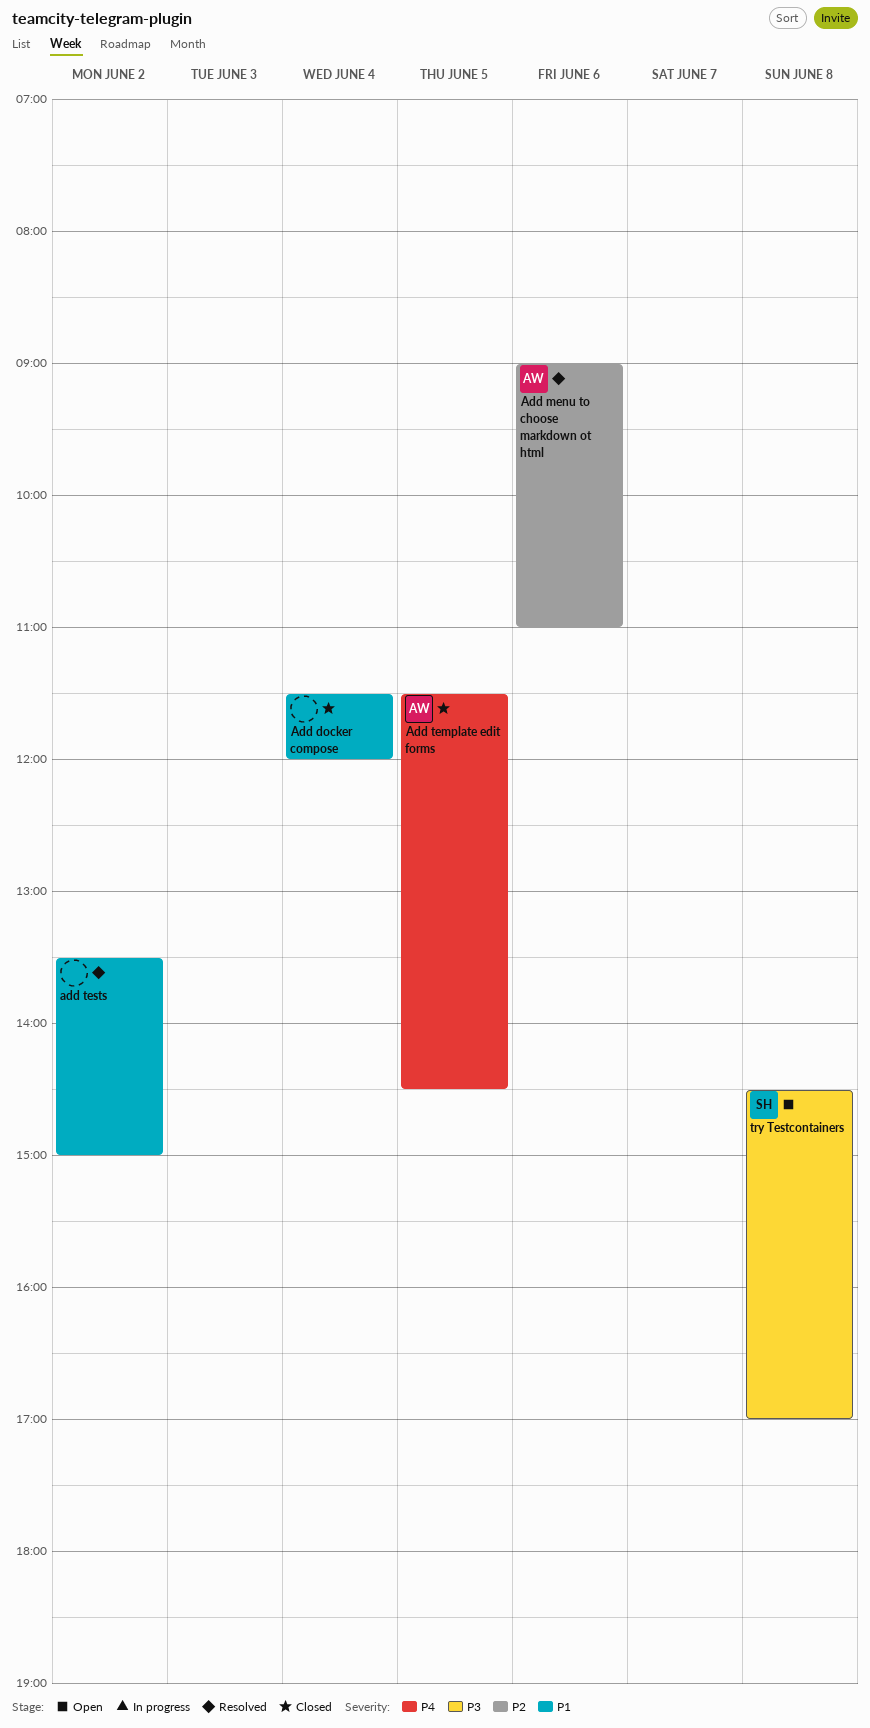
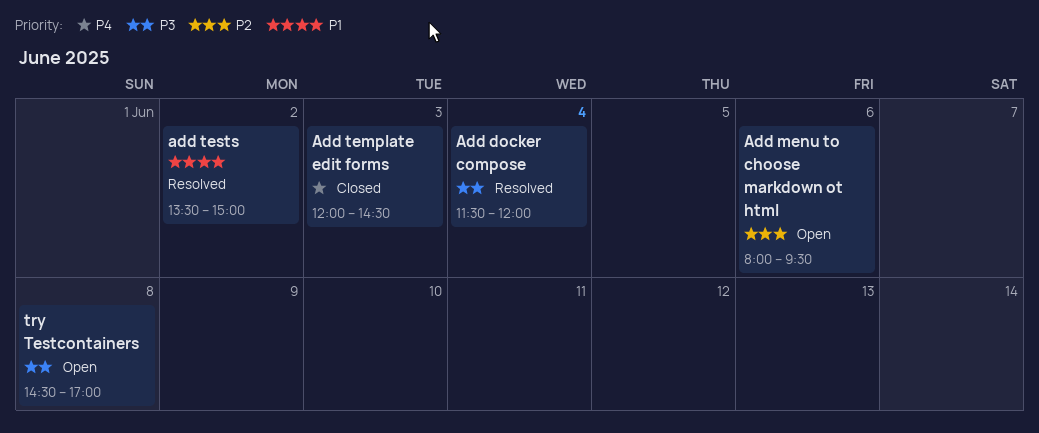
Add docker compose, status: Closed -> Resolved
Add docker compose, priority: P1 -> P3
Add menu to choose markdown ot html, status: Resolved -> Open
Add menu to choose markdown ot html, begins: 09:00 -> 08:00
Add menu to choose markdown ot html, ends: 11:00 -> 09:30
Add template edit forms, day: Jun 5 -> Jun 3
Add template edit forms, begins: 11:30 -> 12:00

